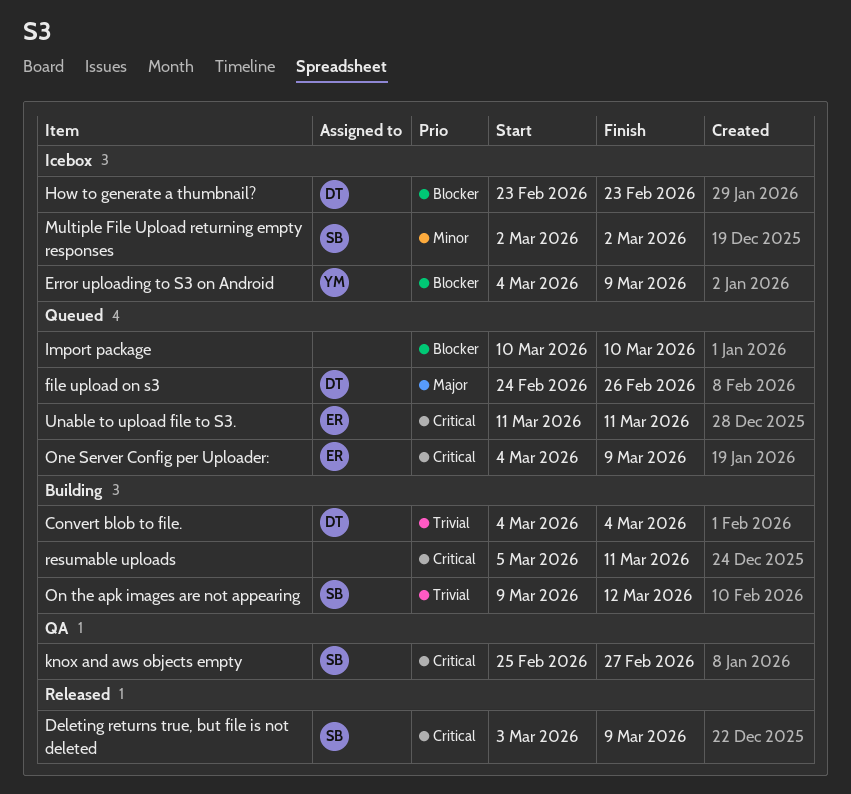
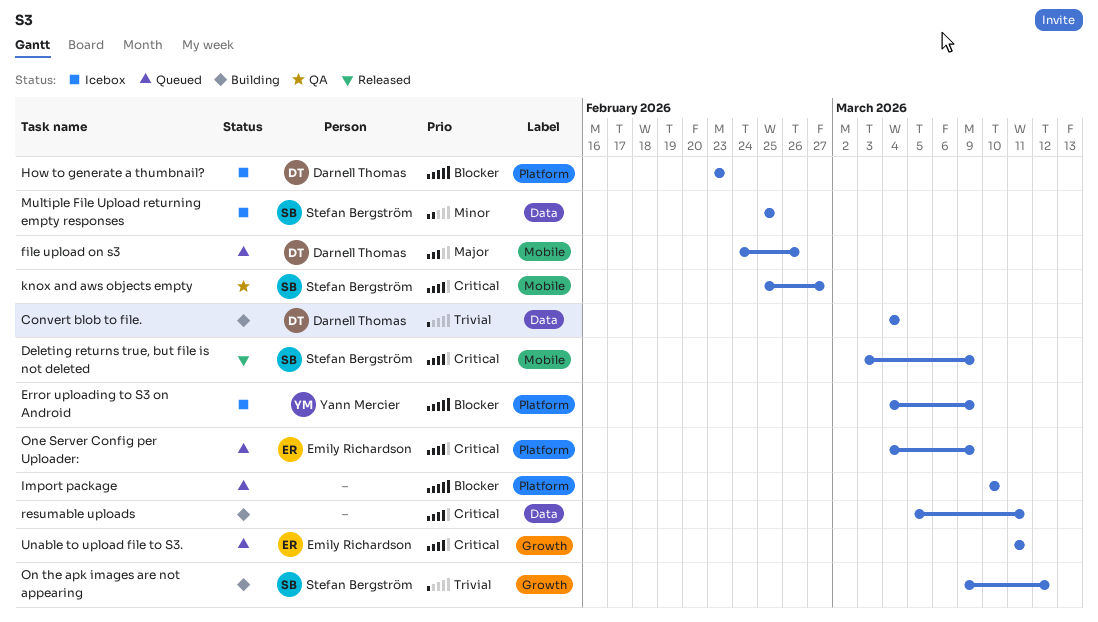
Multiple File Upload returning empty responses, start: Mar 2 -> Feb 25
Multiple File Upload returning empty responses, due: Mar 2 -> Feb 25

